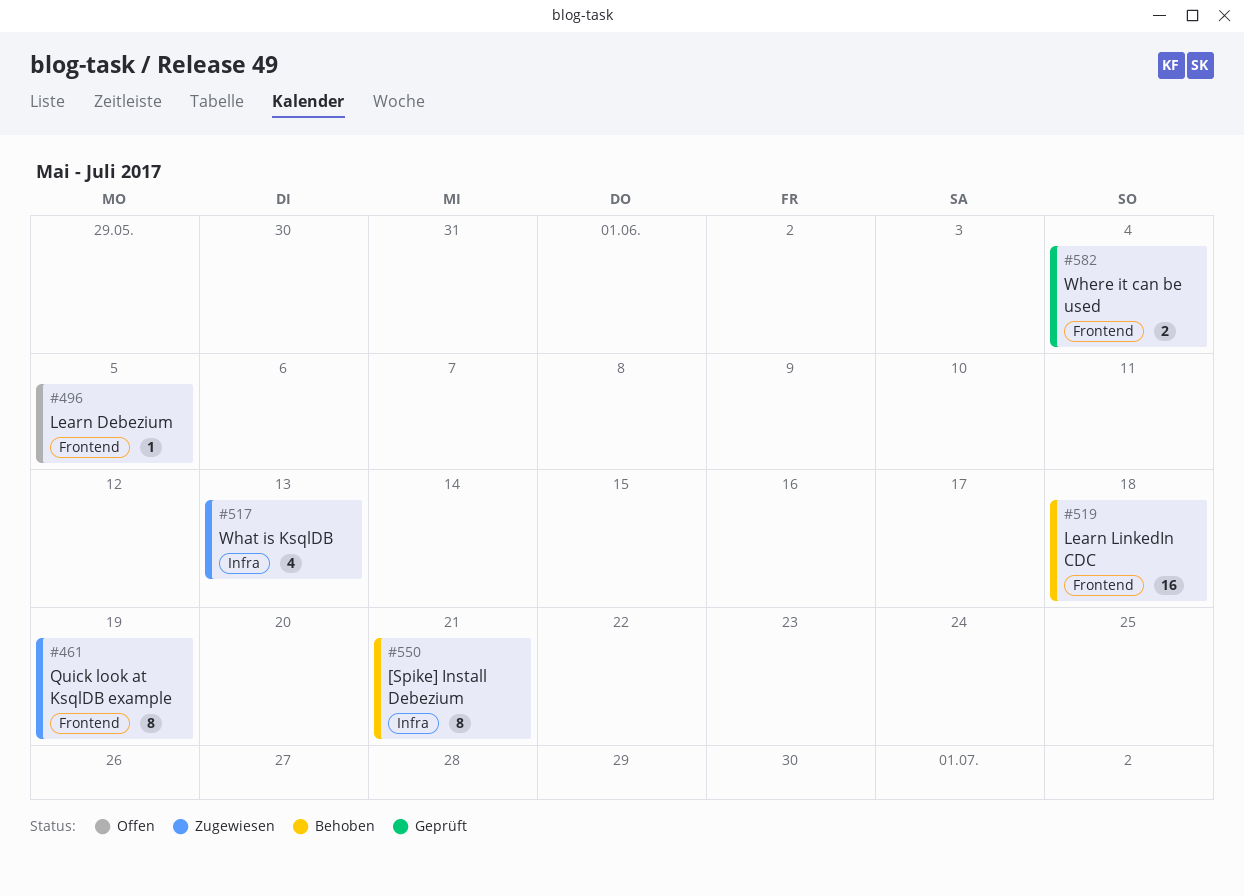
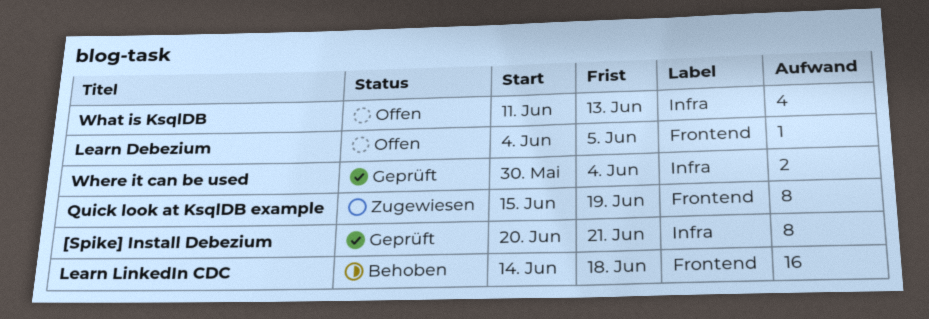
[Spike] Install Debezium, status: Behoben -> Geprüft
What is KsqlDB, status: Zugewiesen -> Offen
Where it can be used, label: Frontend -> Infra

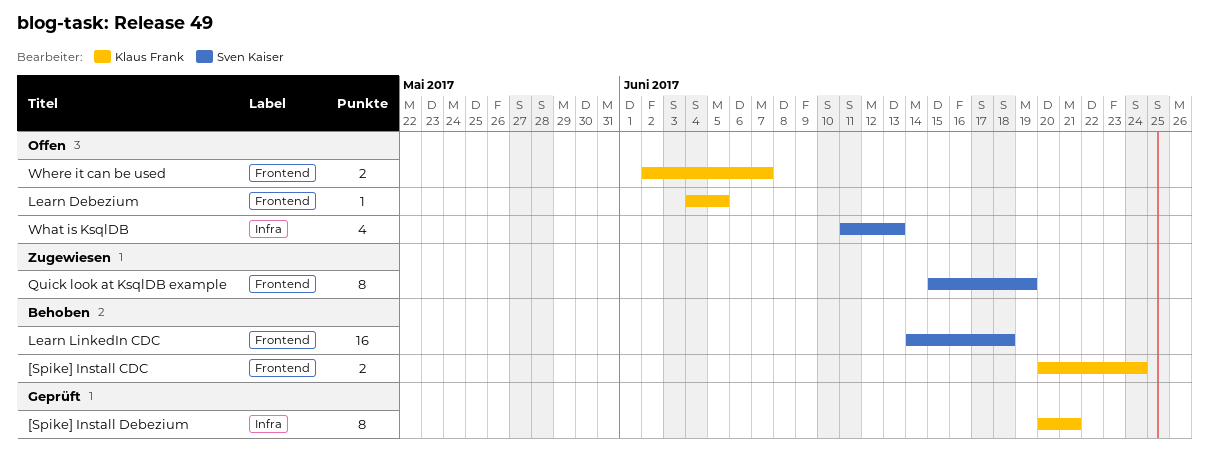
[Spike] Install CDC: none -> present
Where it can be used, status: Geprüft -> Offen
Where it can be used, label: Infra -> Frontend
Where it can be used, start: May 30 -> Jun 2
Where it can be used, due: Jun 4 -> Jun 7

